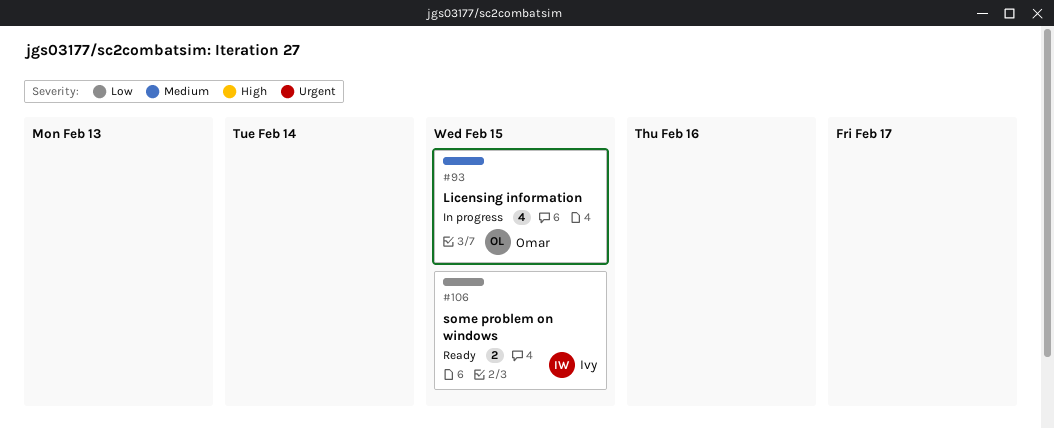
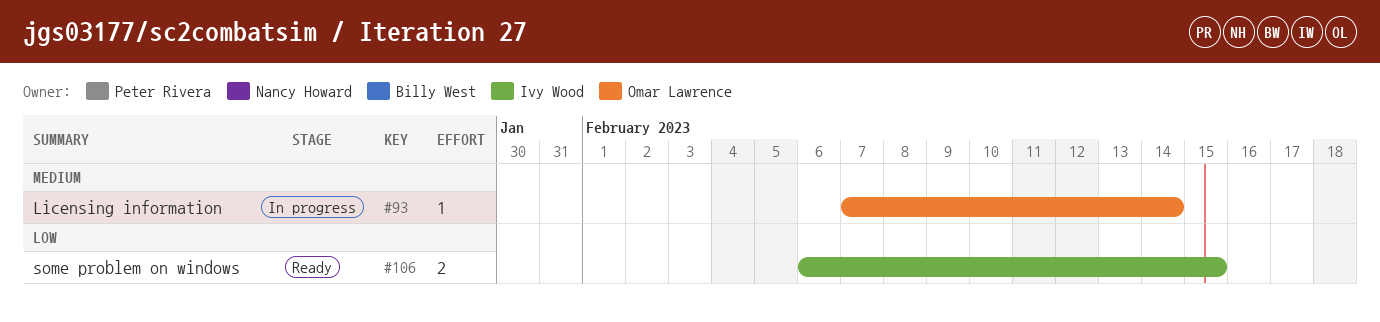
#93, estimate: 4 -> 1
#93, due: Feb 15 -> Feb 14

